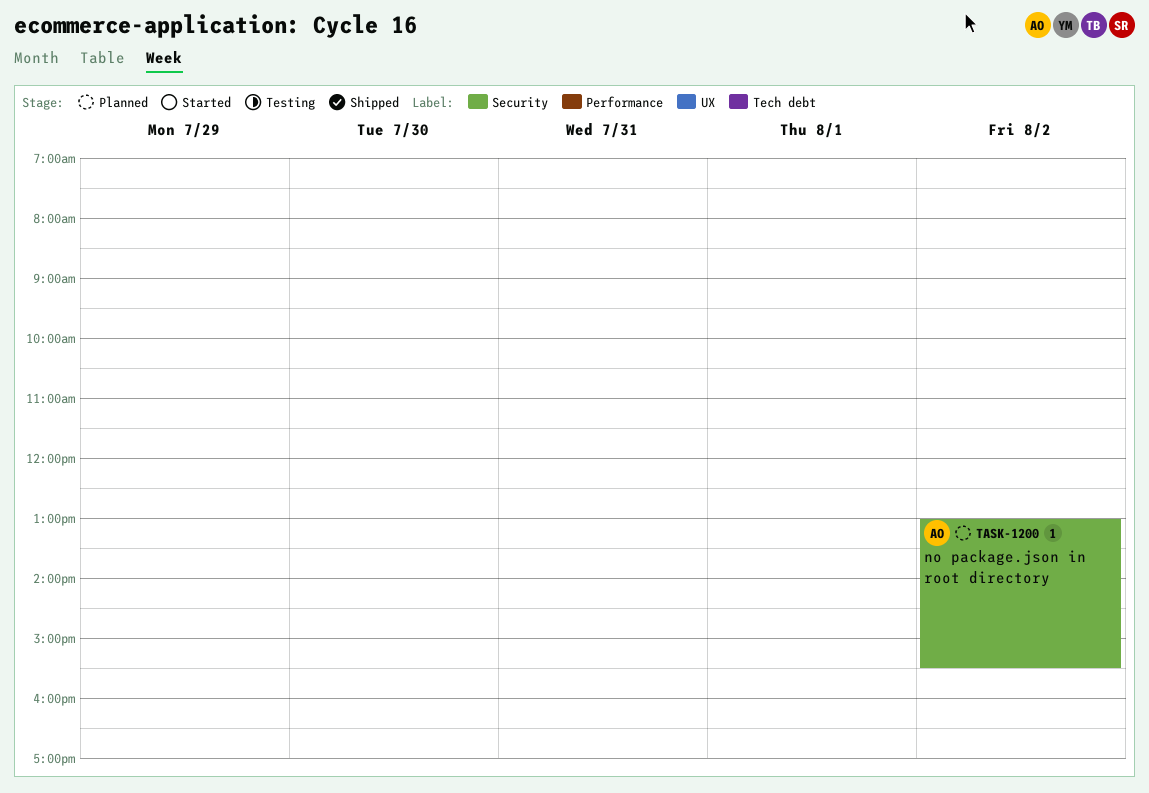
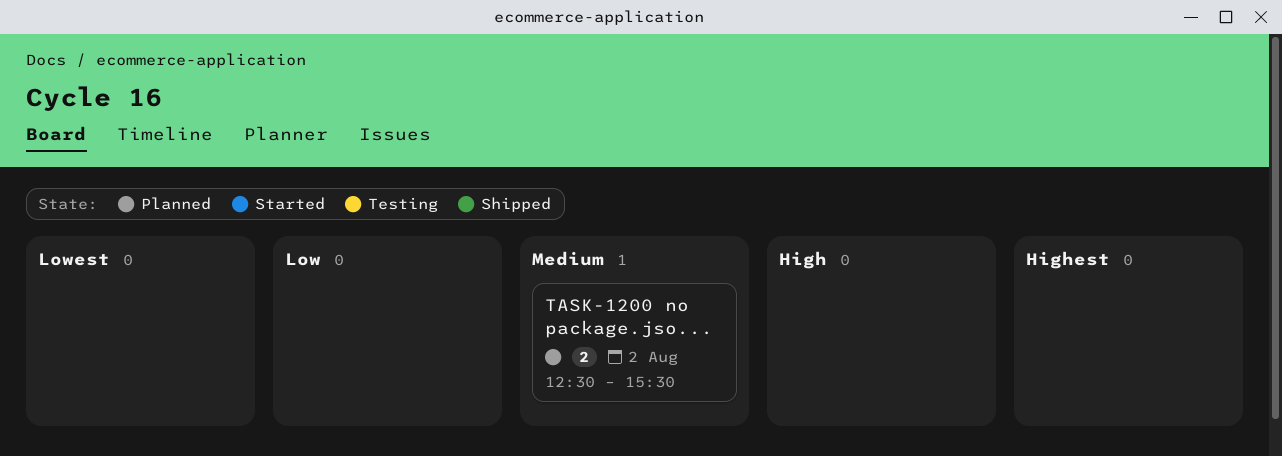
TASK-1200, estimate: 1 -> 2
TASK-1200, begins: 13:00 -> 12:30

